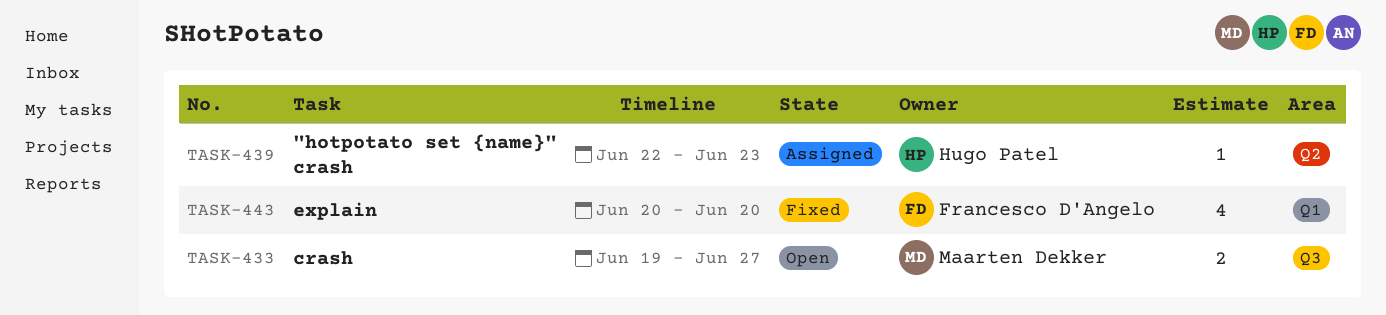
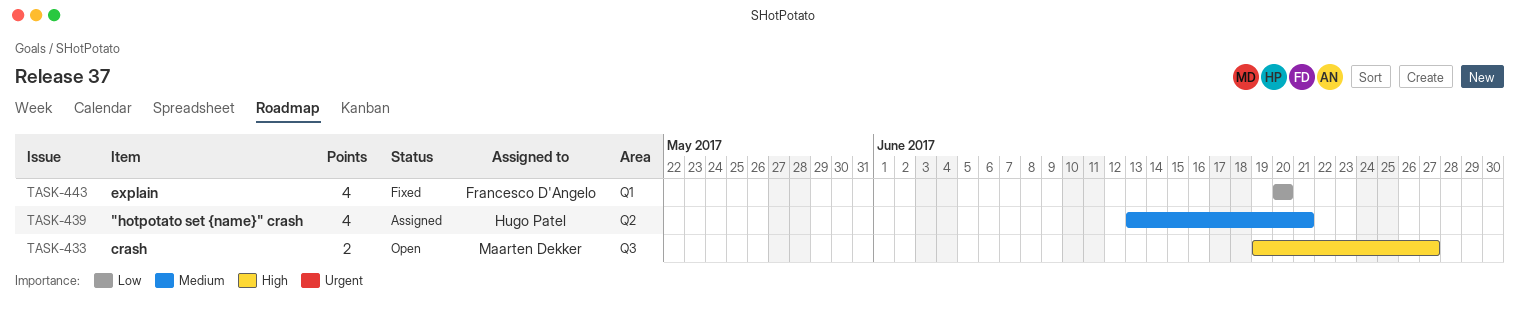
TASK-439, estimate: 1 -> 4
TASK-439, start: Jun 22 -> Jun 13
TASK-439, due: Jun 23 -> Jun 21

